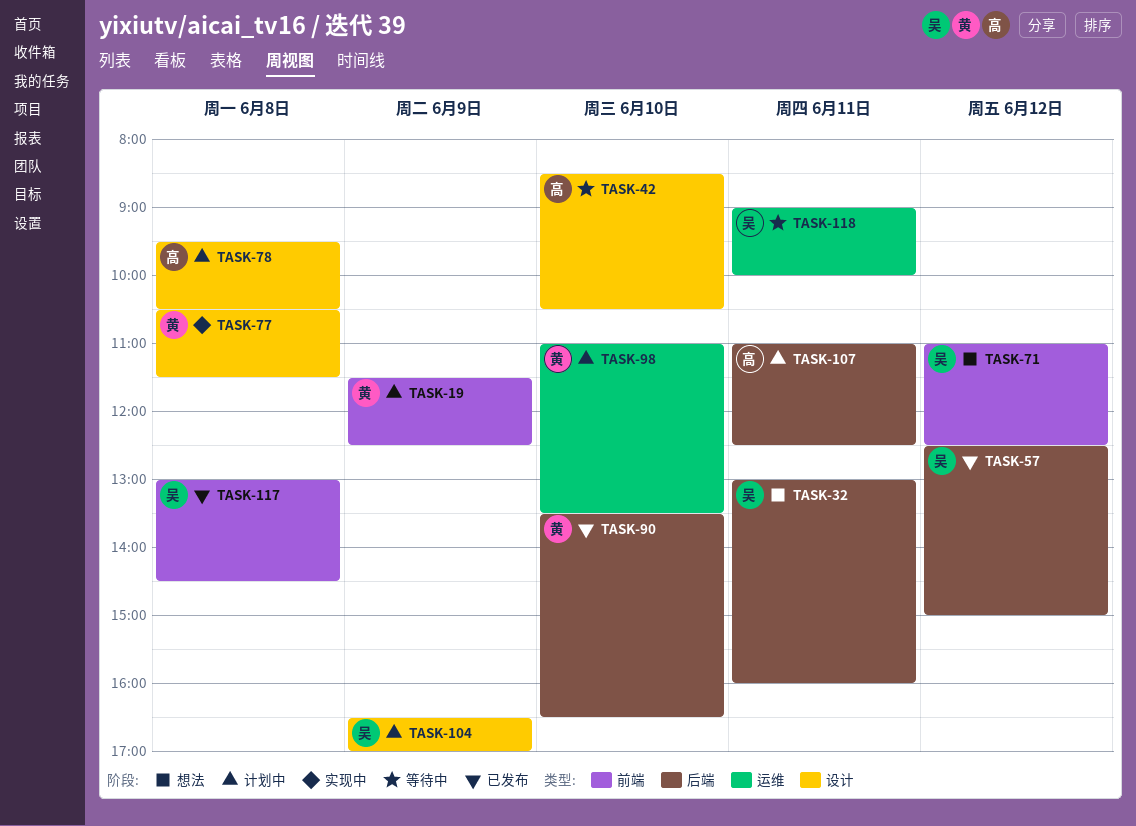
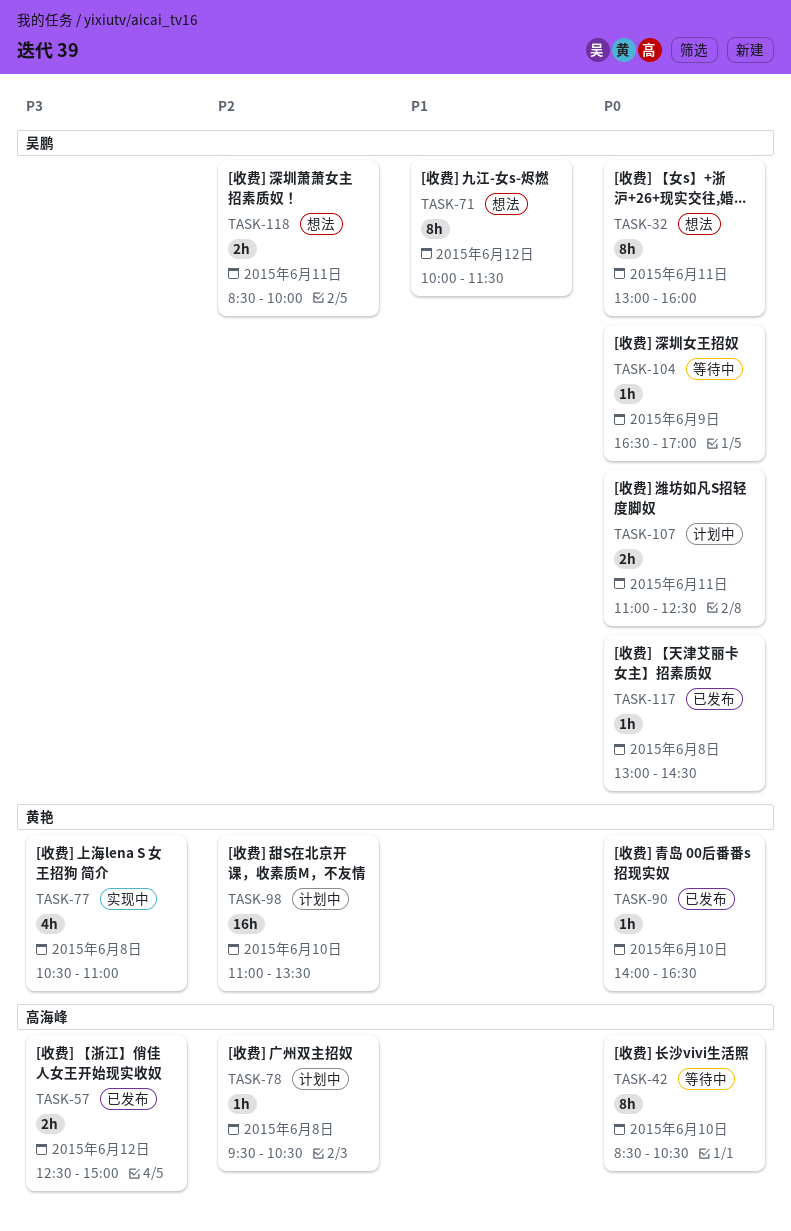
TASK-19: present -> none
TASK-57, owner: 吴鹏 -> 高海峰
TASK-71, begins: 11:00 -> 10:00
TASK-71, ends: 12:30 -> 11:30
TASK-77, ends: 11:30 -> 11:00
TASK-90, begins: 13:30 -> 14:00
TASK-104, status: 计划中 -> 等待中
TASK-107, owner: 高海峰 -> 吴鹏
TASK-118, status: 等待中 -> 想法
TASK-118, begins: 09:00 -> 08:30

